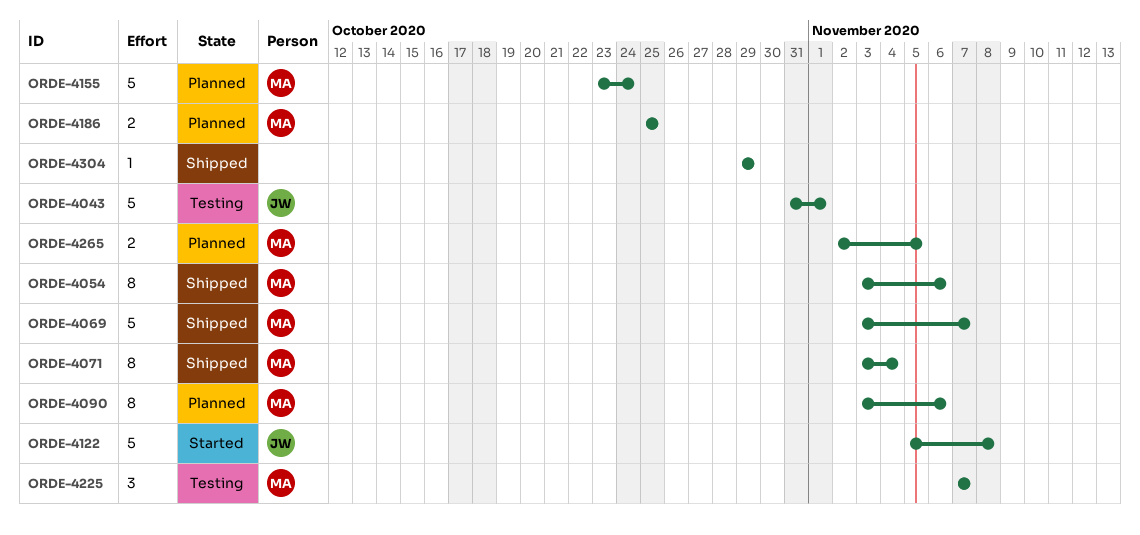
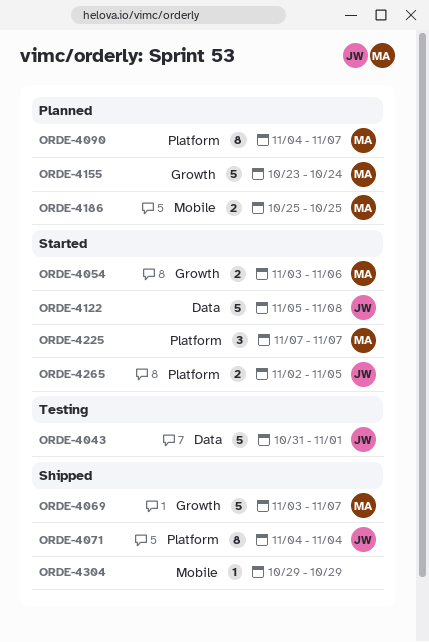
ORDE-4054, status: Shipped -> Started
ORDE-4054, estimate: 8 -> 2
ORDE-4071, owner: MA -> JW
ORDE-4071, start: Nov 3 -> Nov 4
ORDE-4090, start: Nov 3 -> Nov 4
ORDE-4090, due: Nov 6 -> Nov 7
ORDE-4225, status: Testing -> Started
ORDE-4265, status: Planned -> Started
ORDE-4265, owner: MA -> JW

